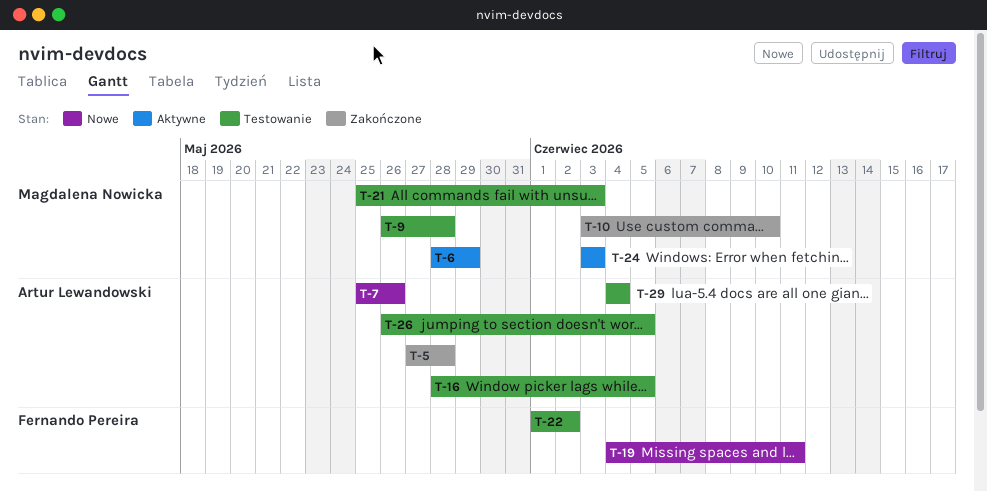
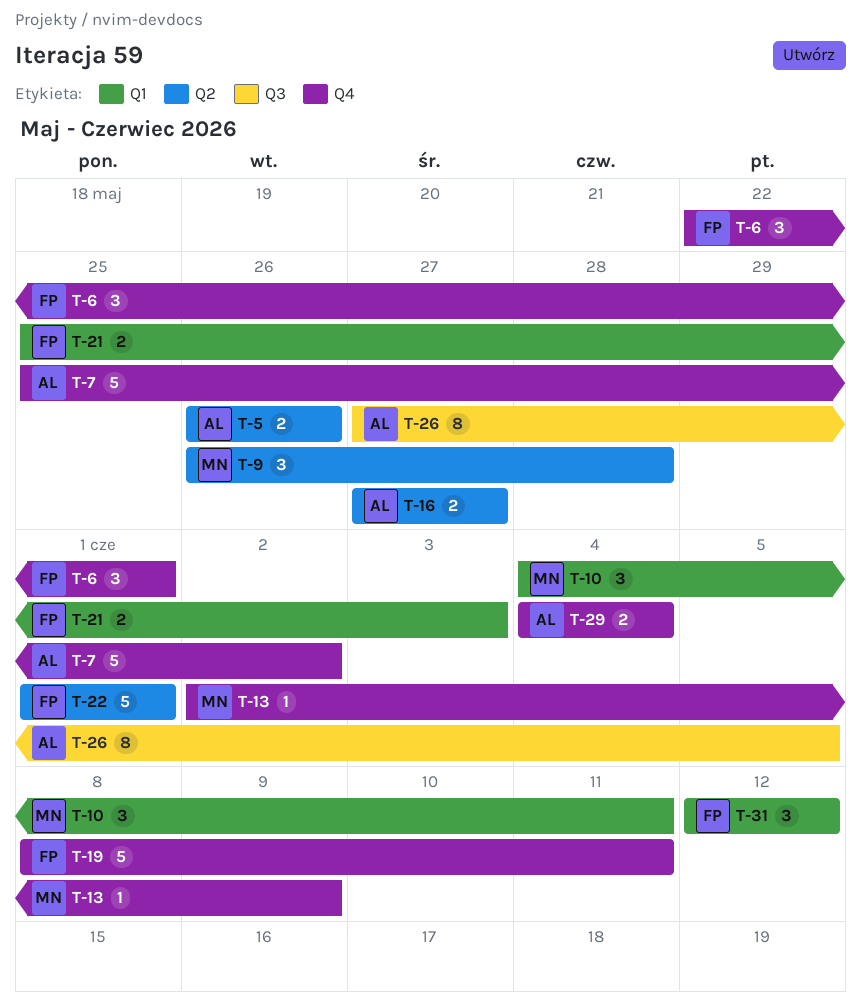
T-5, start: May 27 -> May 26
T-5, due: May 28 -> May 26
T-6, owner: Magdalena Nowicka -> Fernando Pereira
T-6, start: May 28 -> May 22
T-6, due: May 29 -> Jun 1
T-7, due: May 26 -> Jun 2
T-10, start: Jun 3 -> Jun 4
T-10, due: Jun 10 -> Jun 11
T-13: none -> present
T-16, start: May 28 -> May 27
T-16, due: Jun 5 -> May 27
T-19, start: Jun 4 -> Jun 8
T-21, owner: Magdalena Nowicka -> Fernando Pereira
T-22, due: Jun 2 -> Jun 1
T-24: present -> none
T-26, start: May 26 -> May 27
T-31: none -> present

